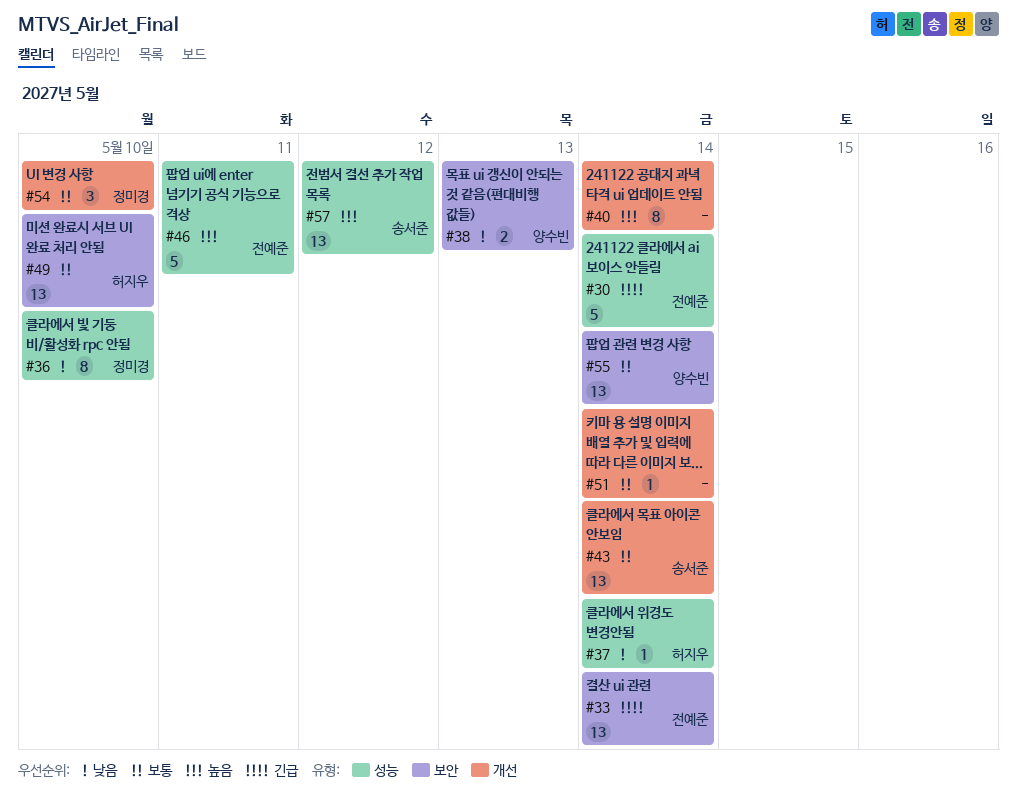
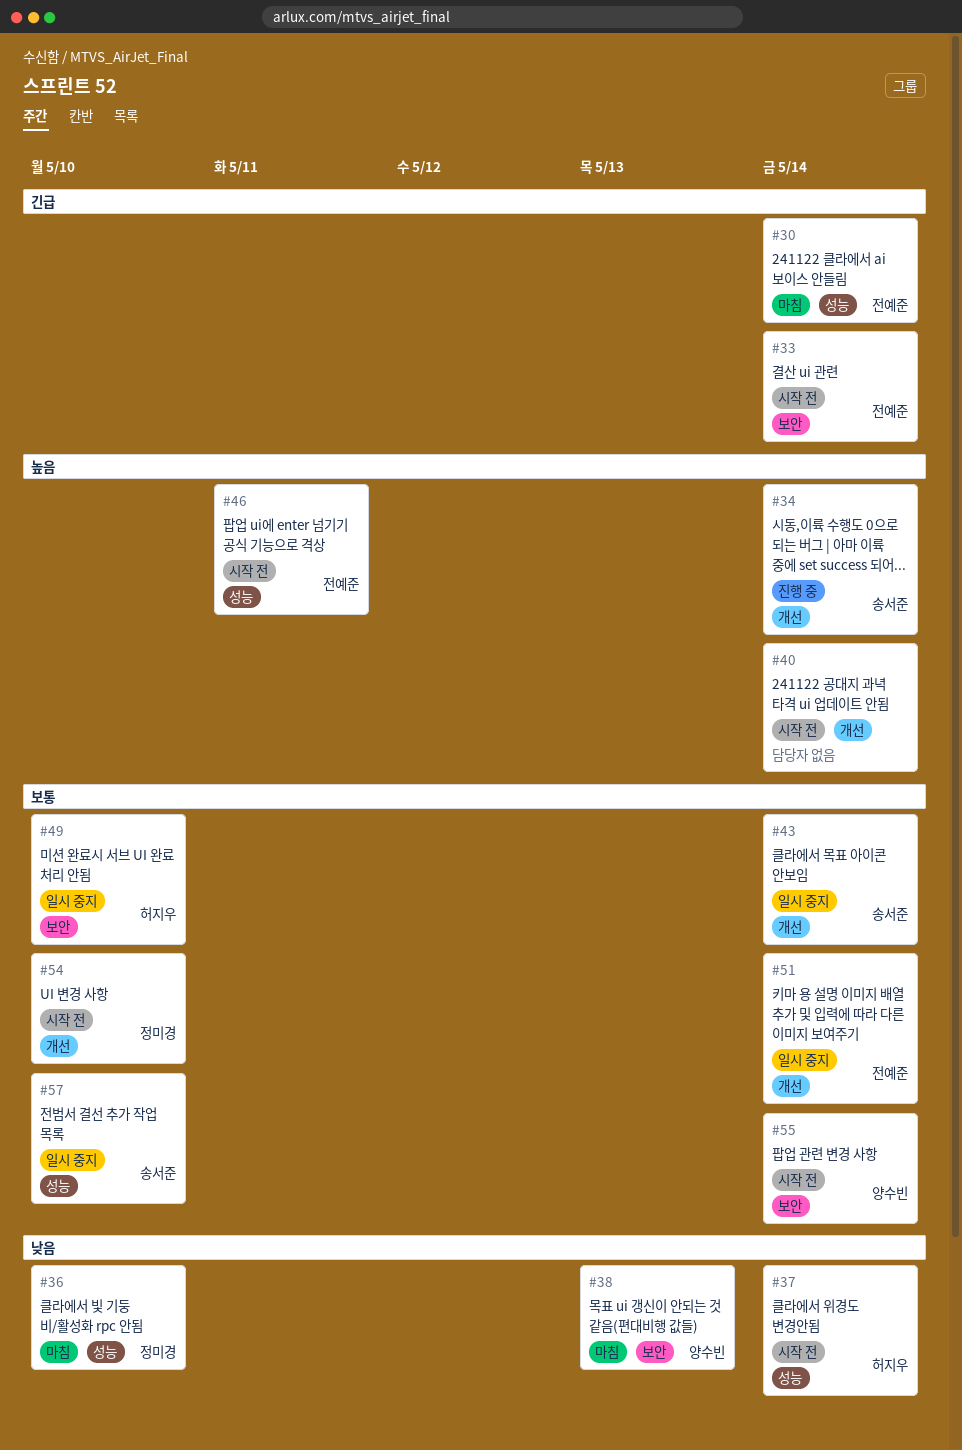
#34: none -> present
#51, owner: none -> 전예준
#57, priority: 높음 -> 보통
#57, due: May 12 -> May 10

